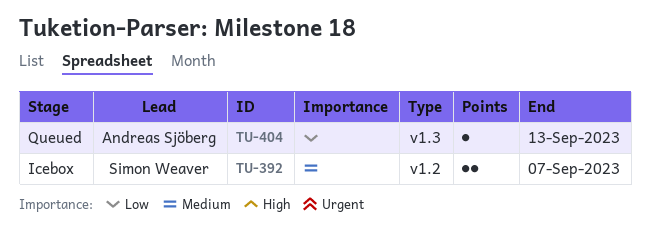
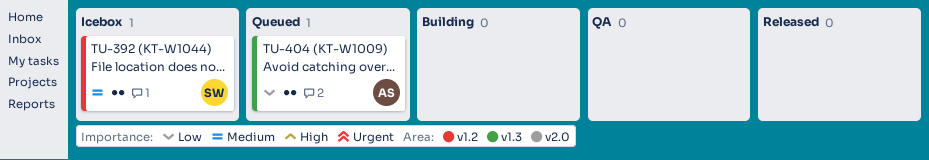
TU-404, estimate: 1 -> 2

